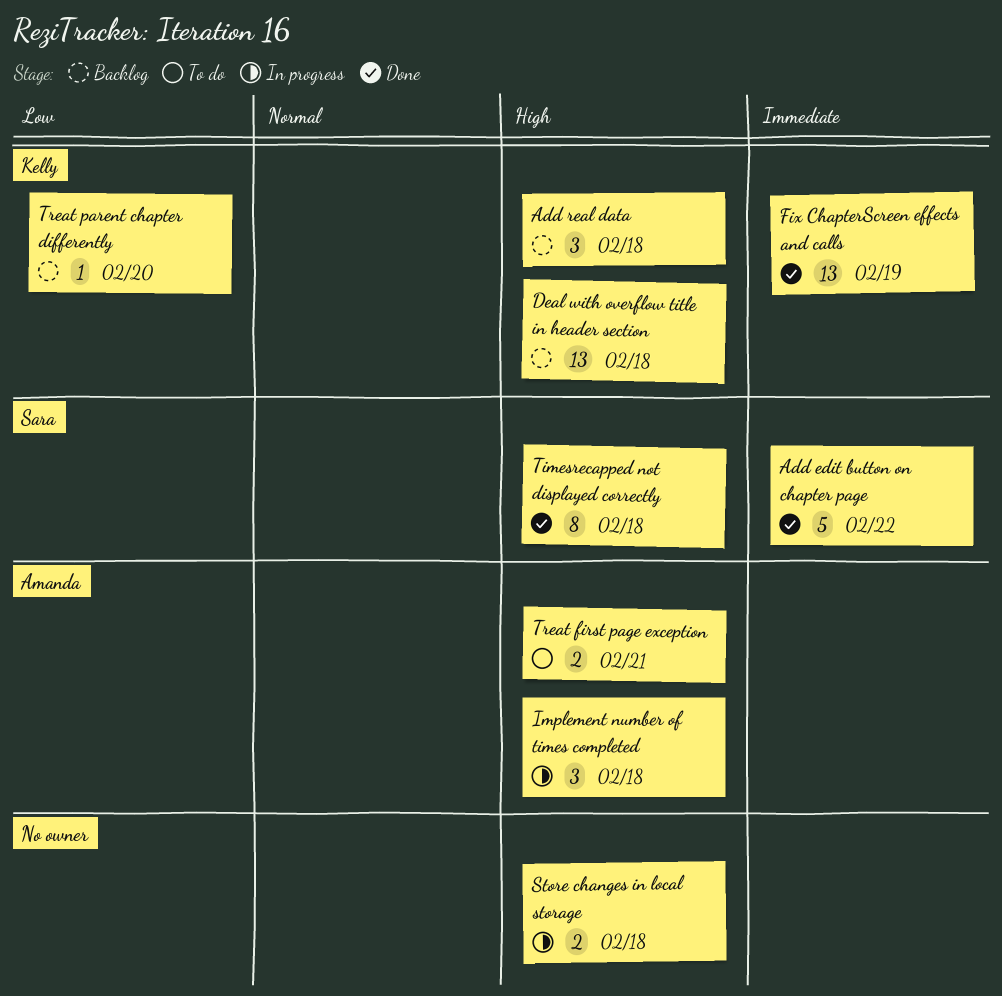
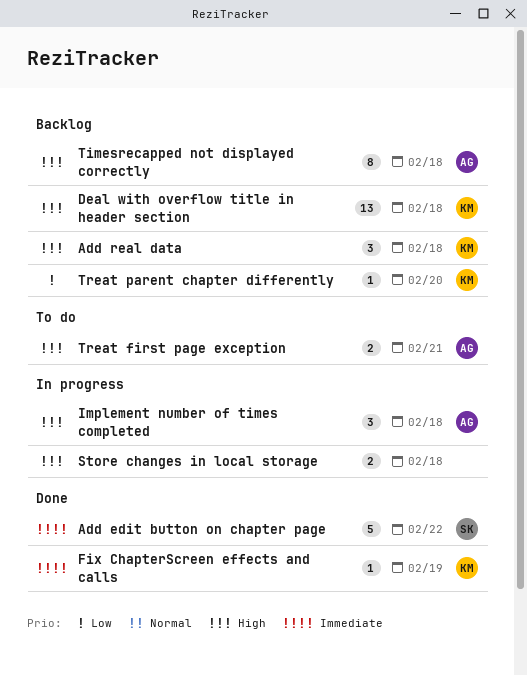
Fix ChapterScreen effects and calls, estimate: 13 -> 1
Timesrecapped not displayed correctly, status: Done -> Backlog
Timesrecapped not displayed correctly, owner: Sara -> Amanda

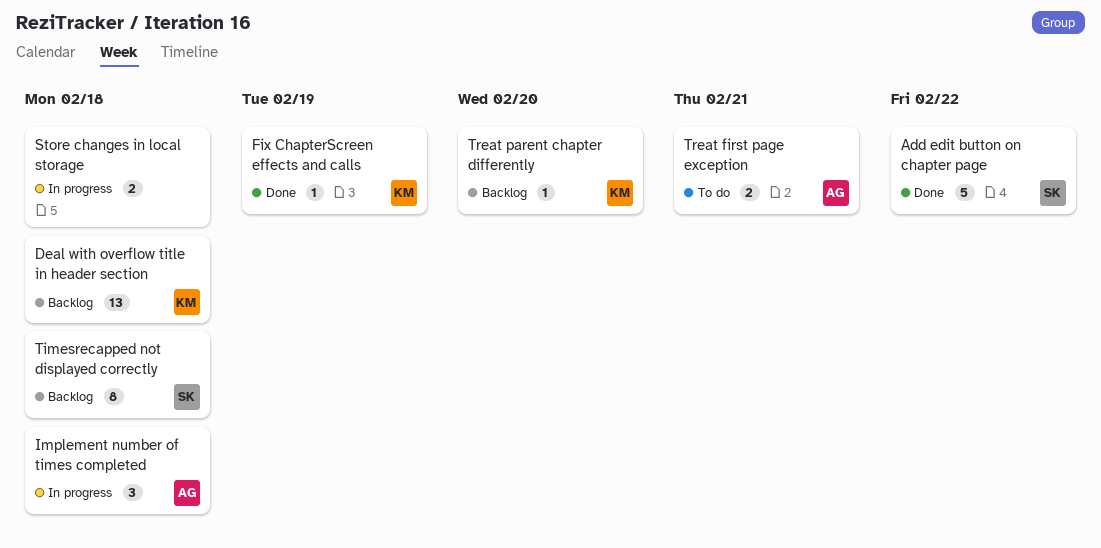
Add real data: present -> none
Timesrecapped not displayed correctly, owner: AG -> SK

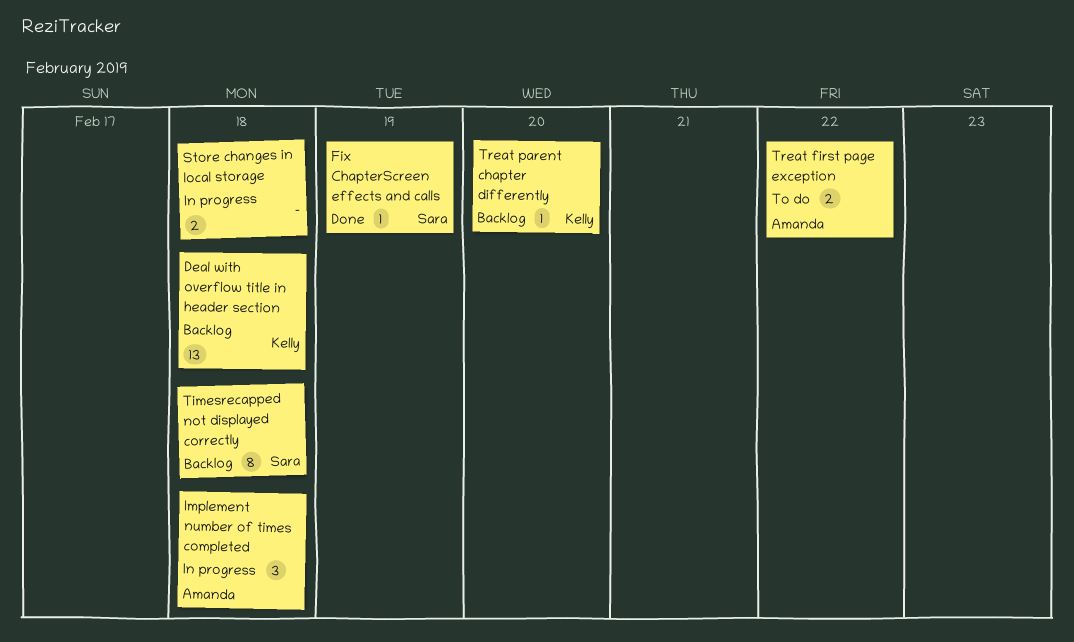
Add edit button on chapter page: present -> none
Fix ChapterScreen effects and calls, owner: Kelly -> Sara
Treat first page exception, due: Feb 21 -> Feb 22

